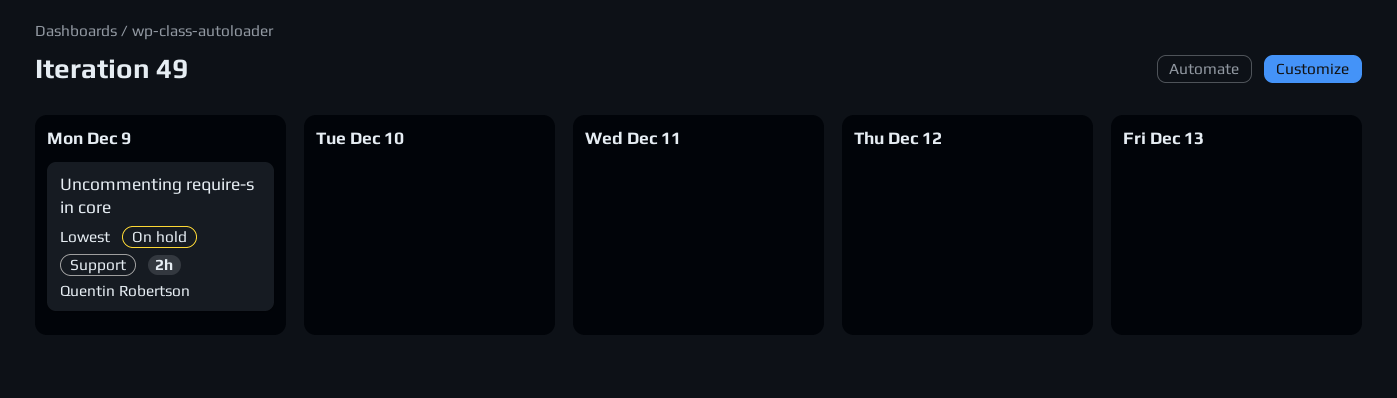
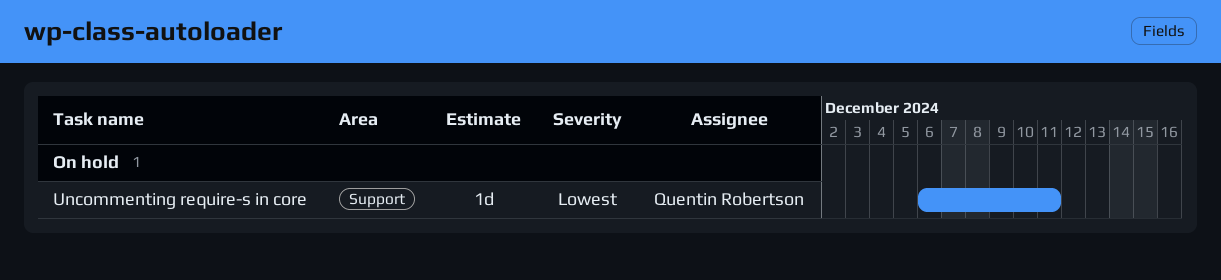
Uncommenting require-s in core, estimate: 2h -> 1d
Uncommenting require-s in core, due: Dec 9 -> Dec 11

